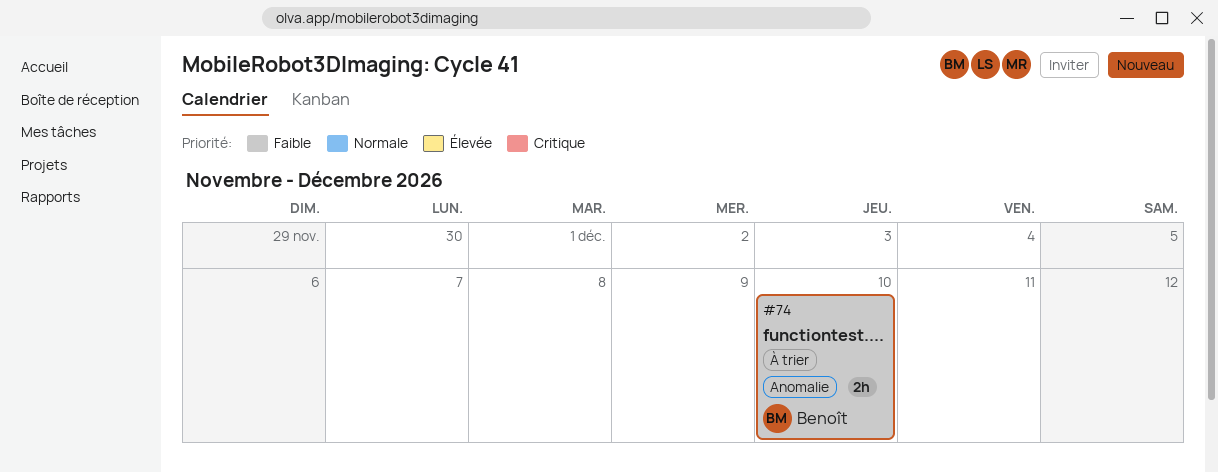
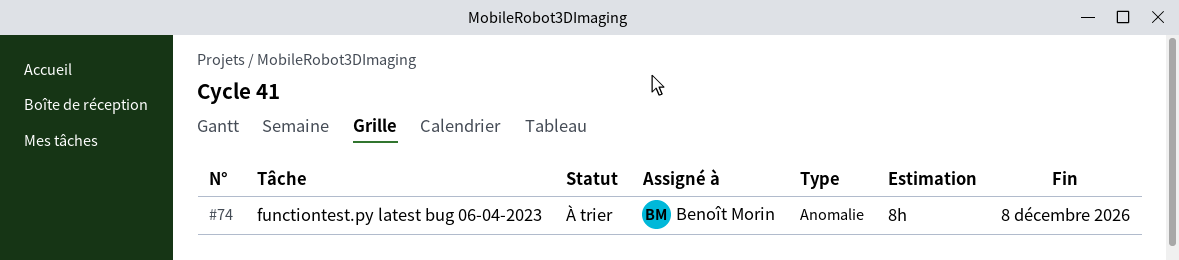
#74, estimate: 2h -> 8h
#74, due: Dec 10 -> Dec 8

